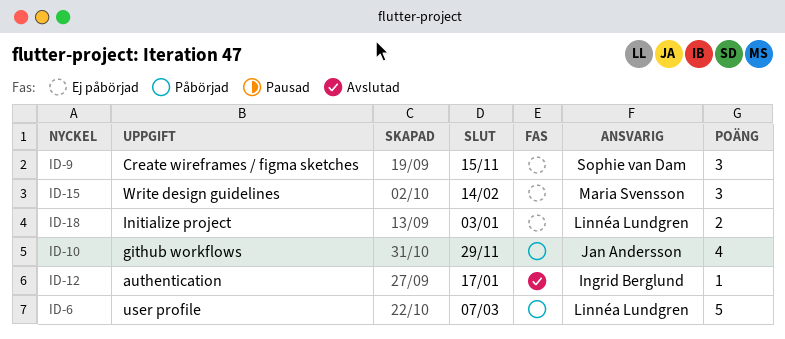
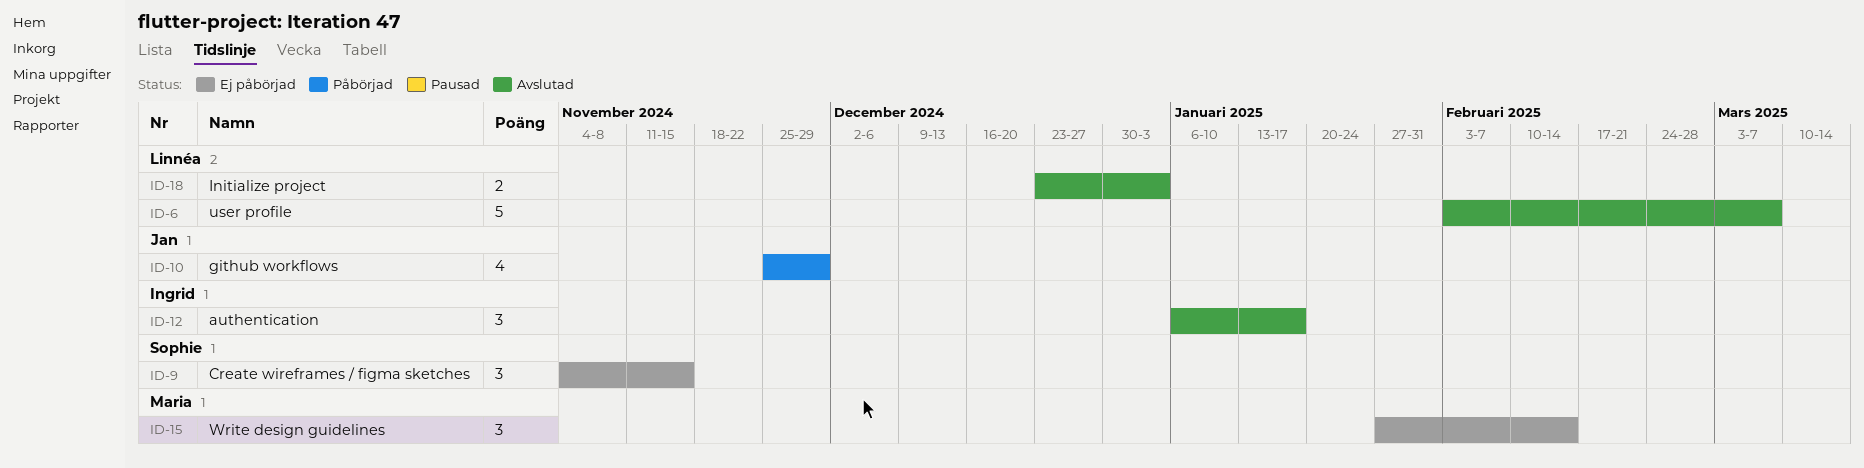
ID-6, status: Påbörjad -> Avslutad
ID-12, estimate: 1 -> 3
ID-18, status: Ej påbörjad -> Avslutad

